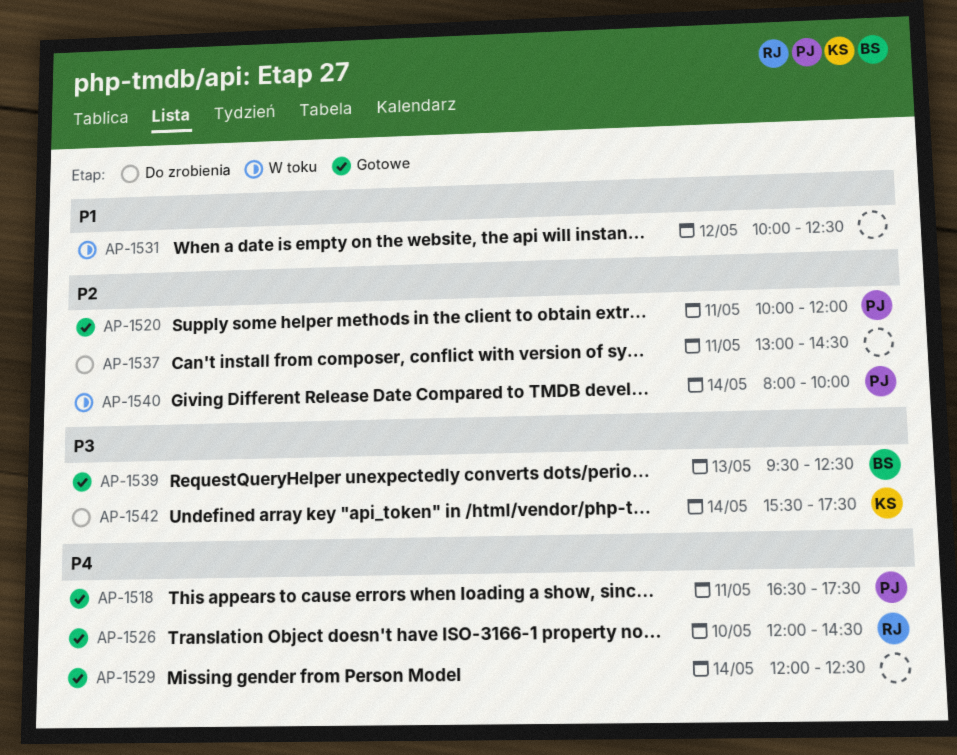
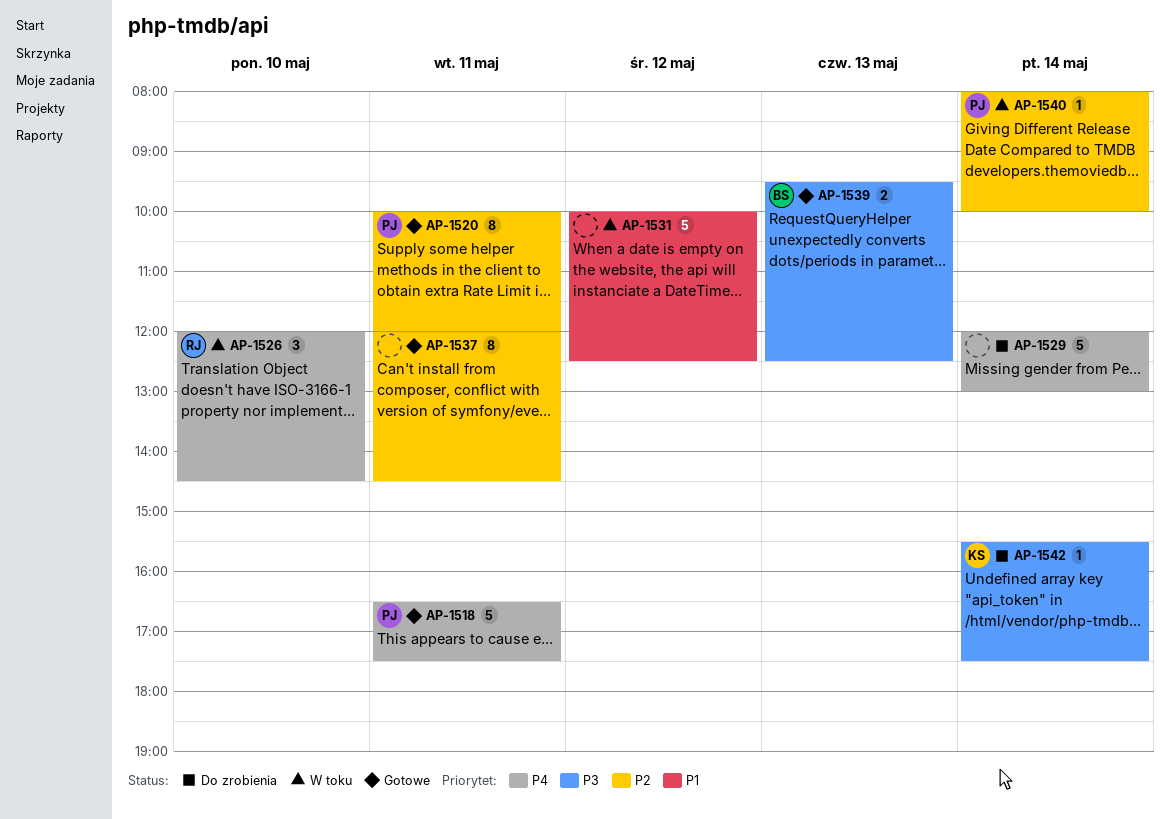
AP-1526, status: Gotowe -> W toku
AP-1529, status: Gotowe -> Do zrobienia
AP-1529, ends: 12:30 -> 13:00
AP-1537, status: Do zrobienia -> Gotowe
AP-1537, begins: 13:00 -> 12:00

